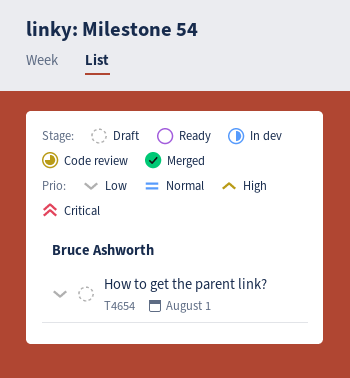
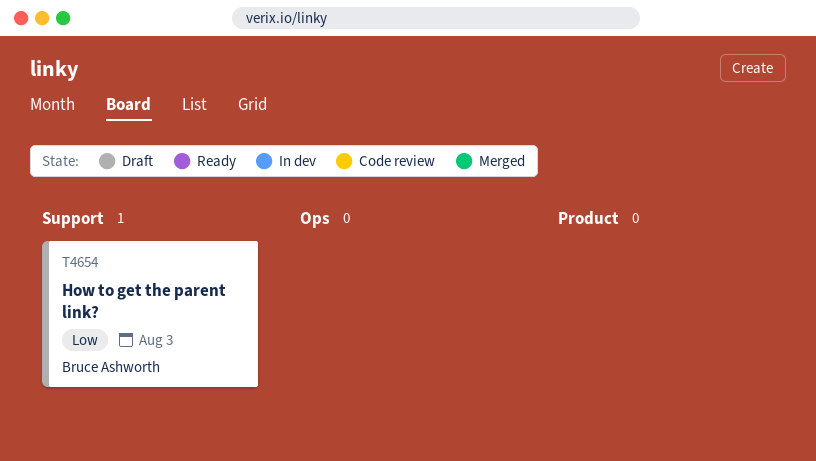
T4654, due: Aug 1 -> Aug 3

